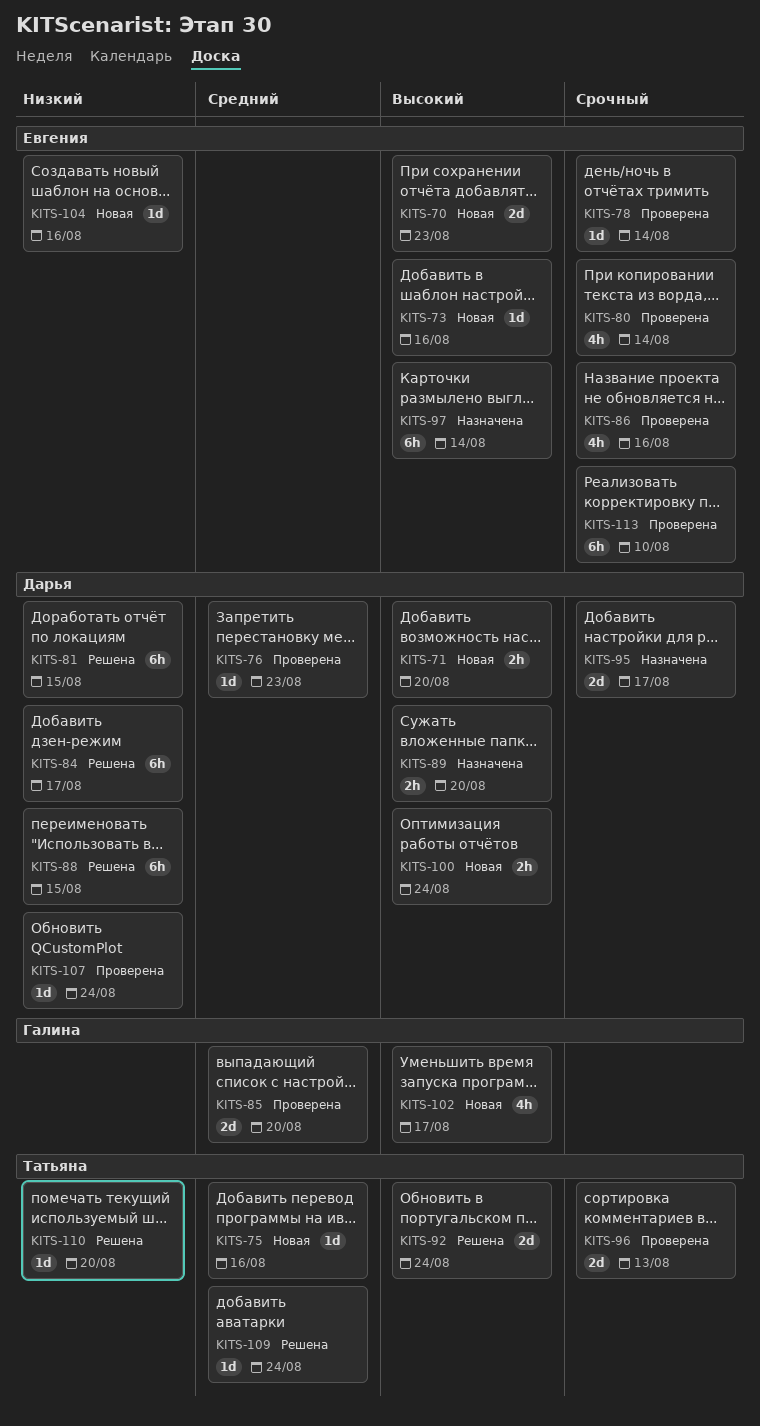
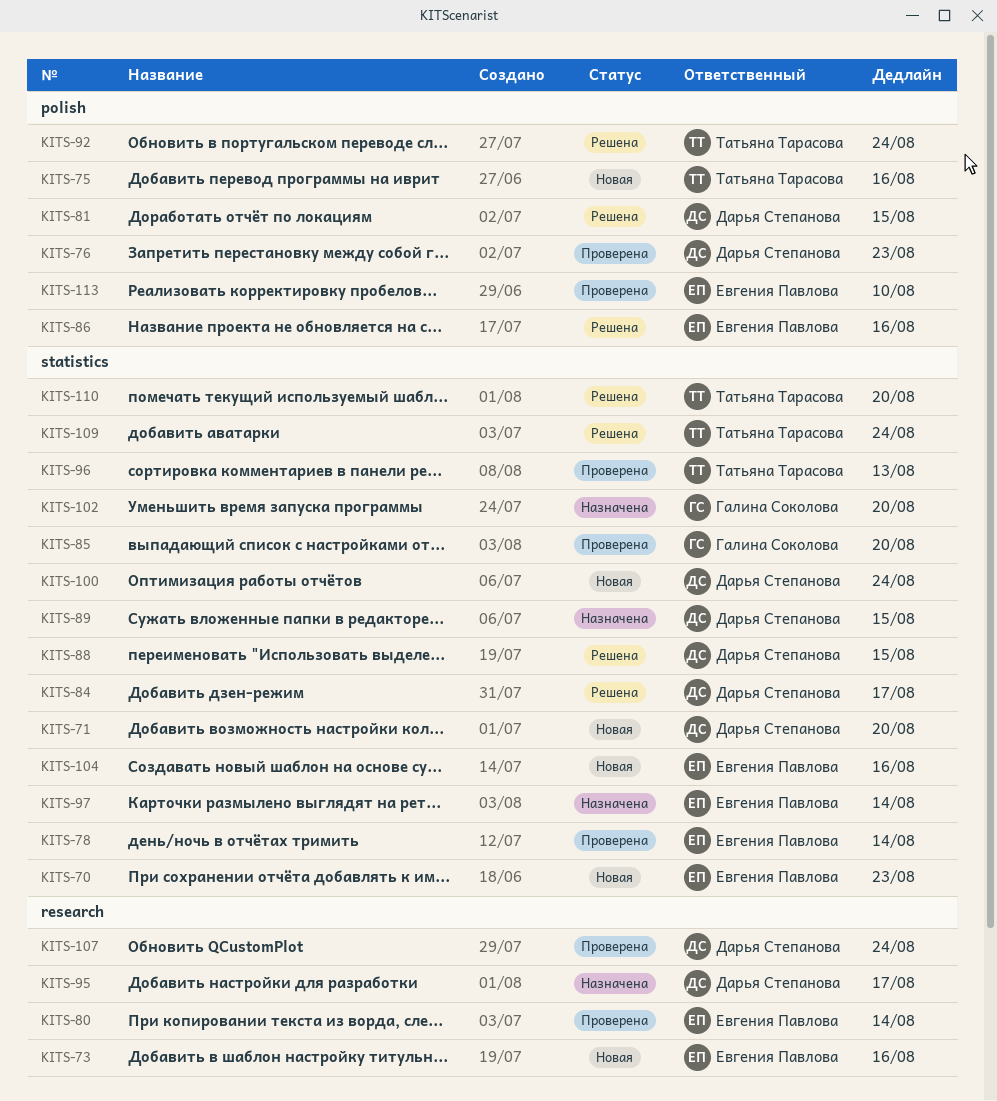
KITS-86, status: Проверена -> Решена
KITS-89, due: Aug 20 -> Aug 15
KITS-102, status: Новая -> Назначена
KITS-102, due: Aug 17 -> Aug 20

